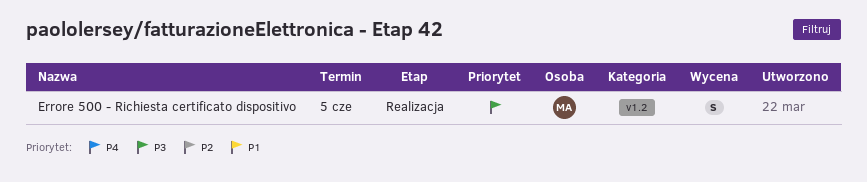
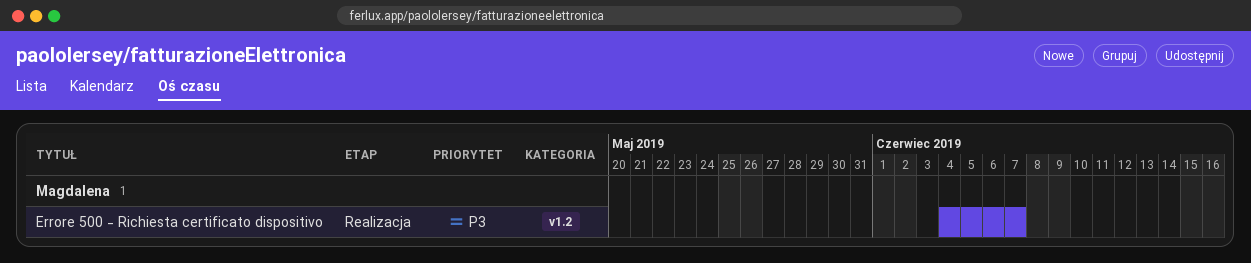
Errore 500 - Richiesta certificato dispositivo, due: Jun 5 -> Jun 7

